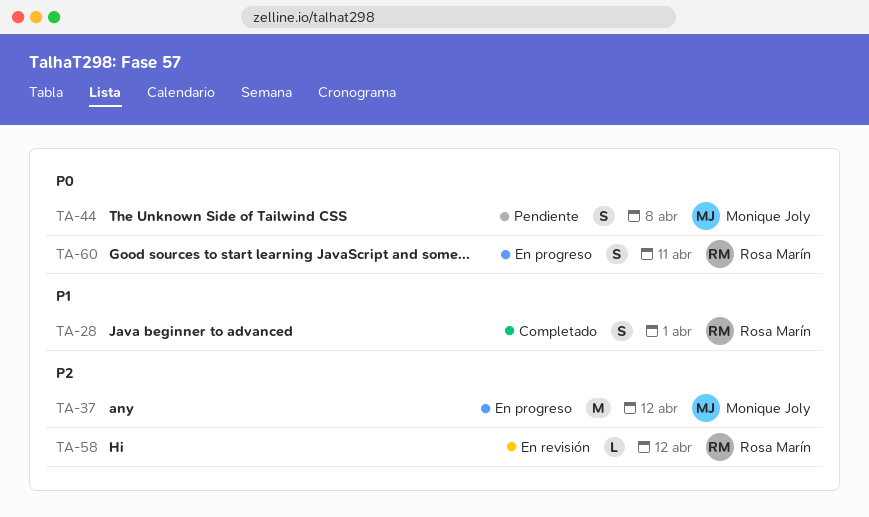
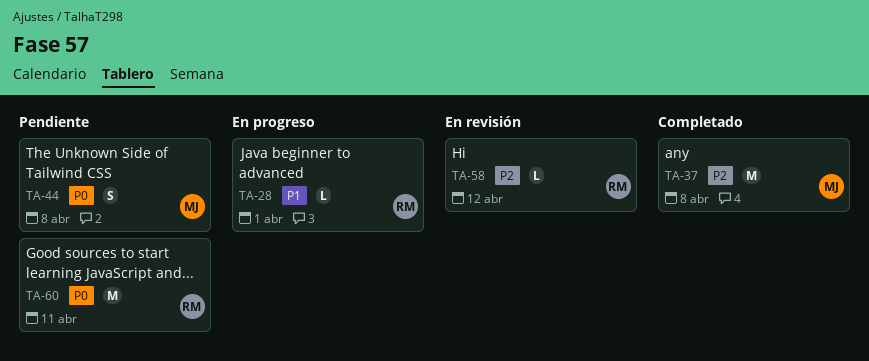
TA-28, status: Completado -> En progreso
TA-28, estimate: S -> L
TA-37, status: En progreso -> Completado
TA-37, due: Apr 12 -> Apr 8
TA-60, status: En progreso -> Pendiente
TA-60, estimate: S -> M

